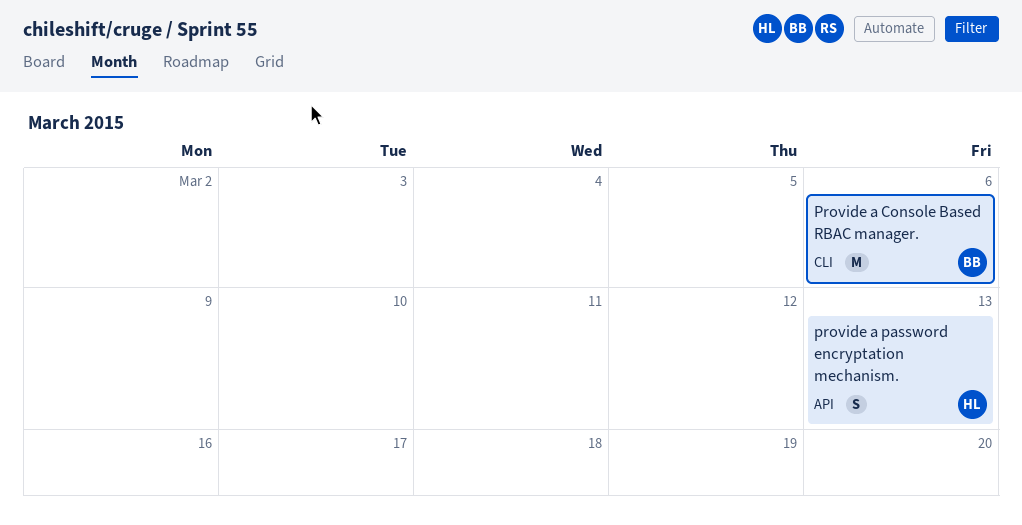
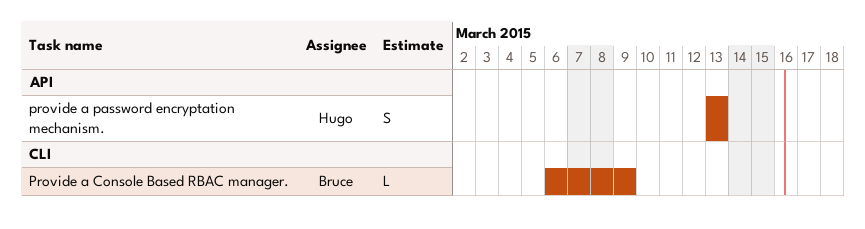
Provide a Console Based RBAC manager., estimate: M -> L
Provide a Console Based RBAC manager., due: Mar 6 -> Mar 9

